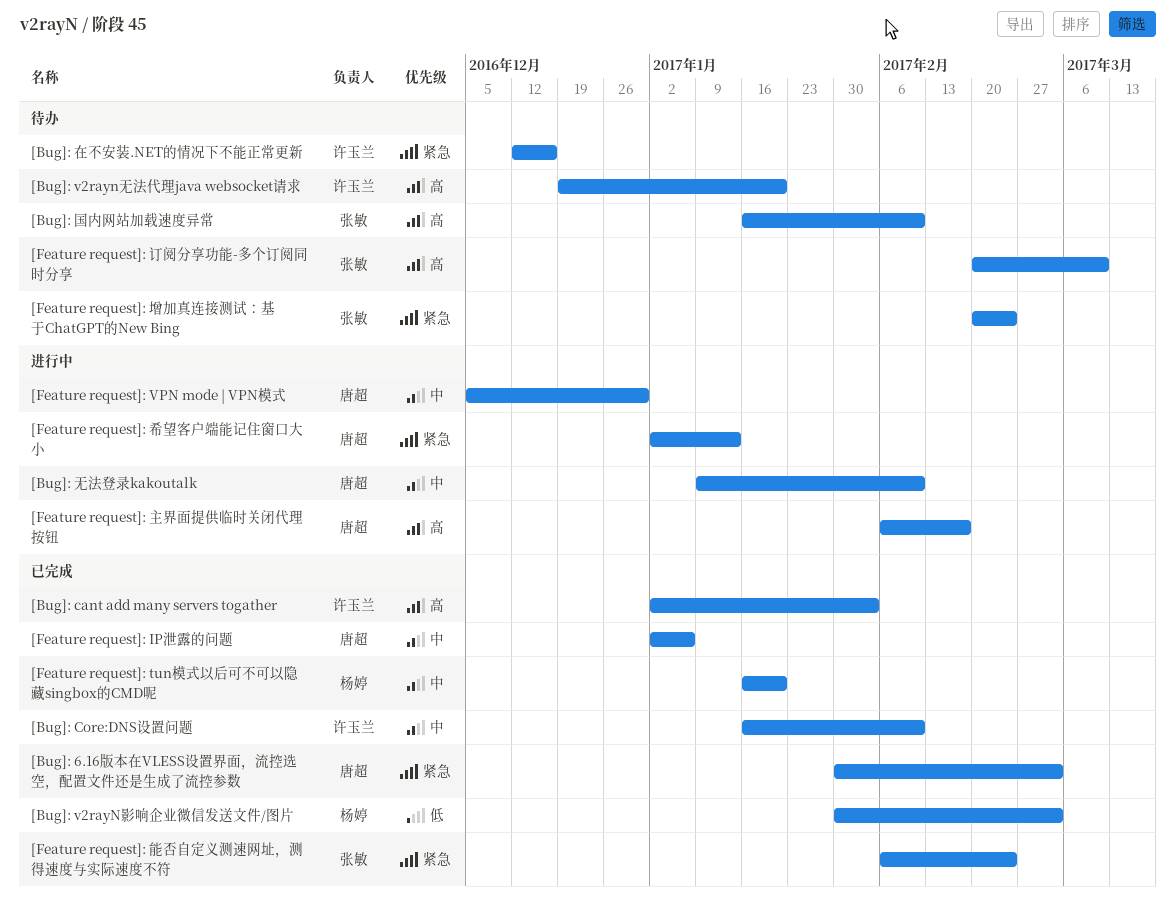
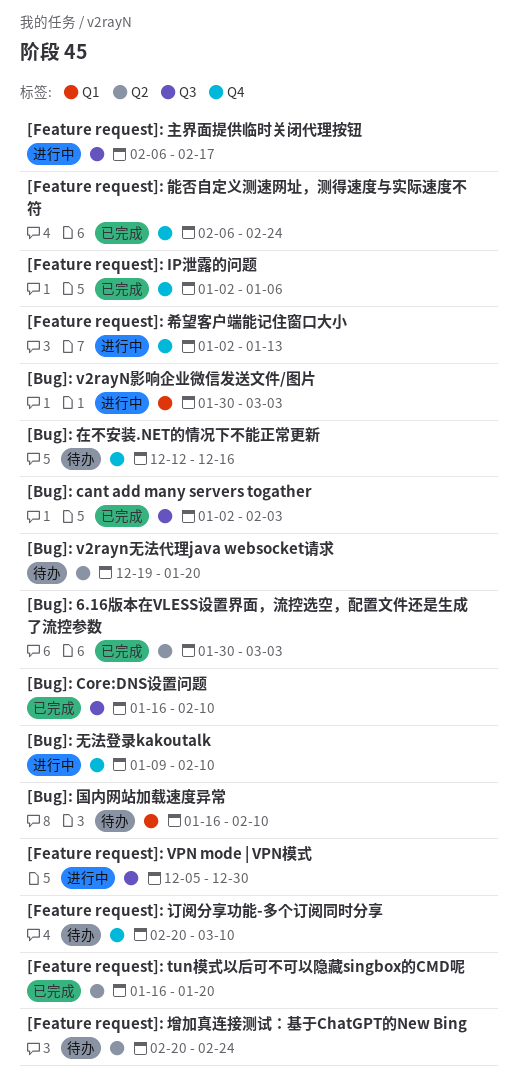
[Bug]: v2rayN影响企业微信发送文件/图片, status: 已完成 -> 进行中

